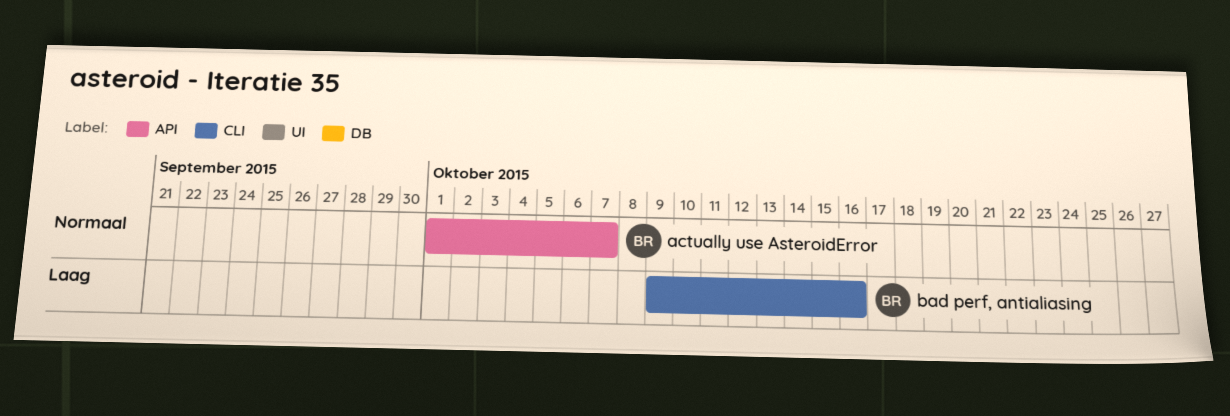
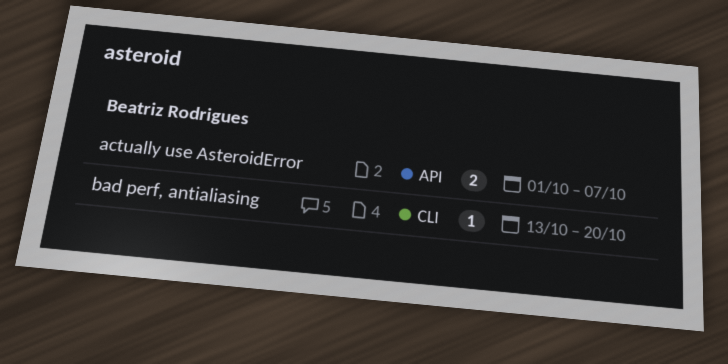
bad perf, antialiasing, start: Oct 9 -> Oct 13
bad perf, antialiasing, due: Oct 16 -> Oct 20

